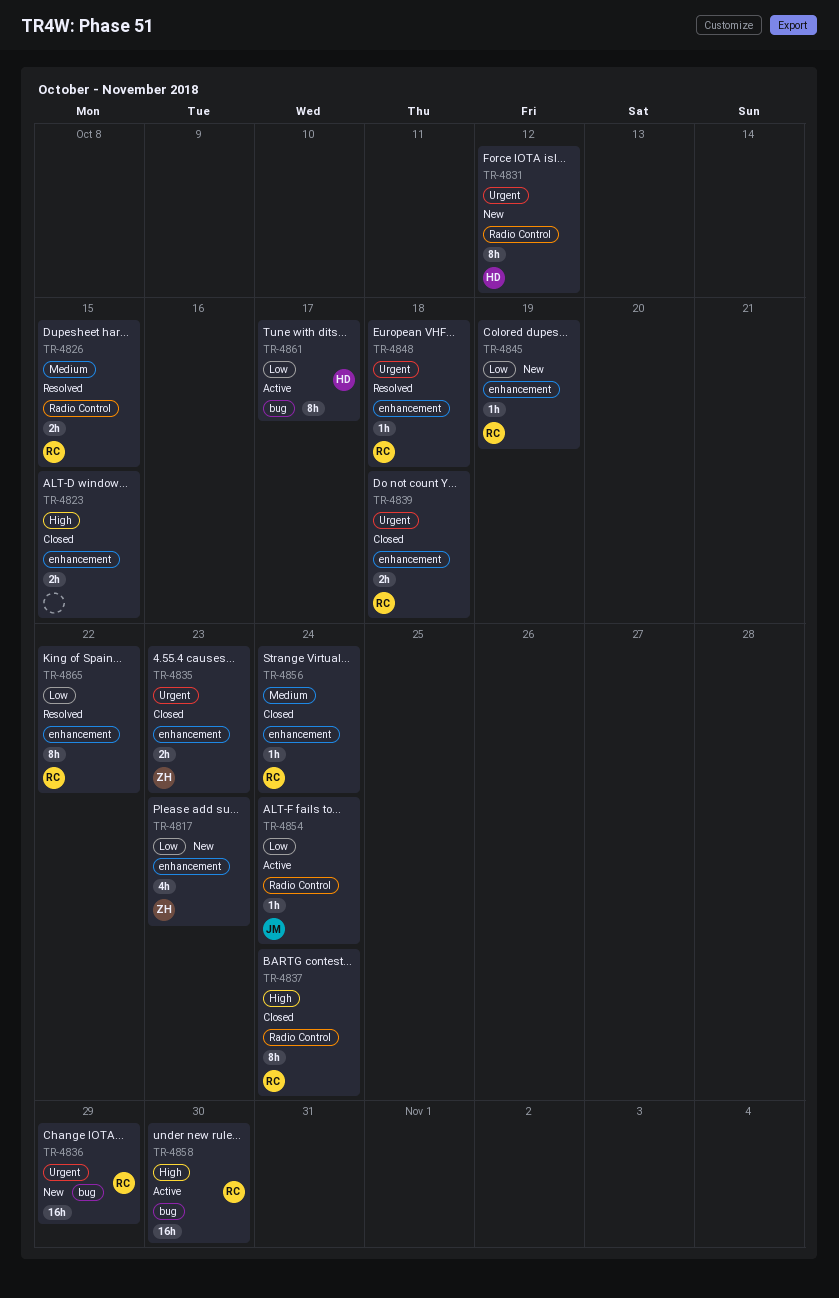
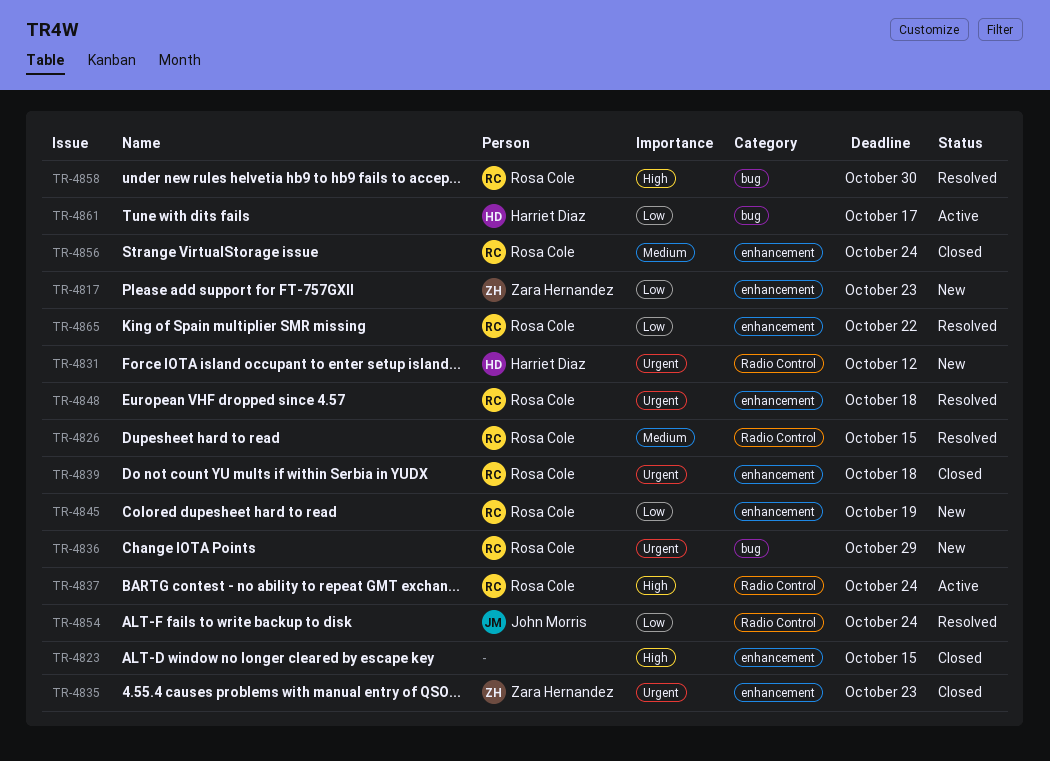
TR-4837, status: Closed -> Active
TR-4854, status: Active -> Resolved
TR-4858, status: Active -> Resolved

